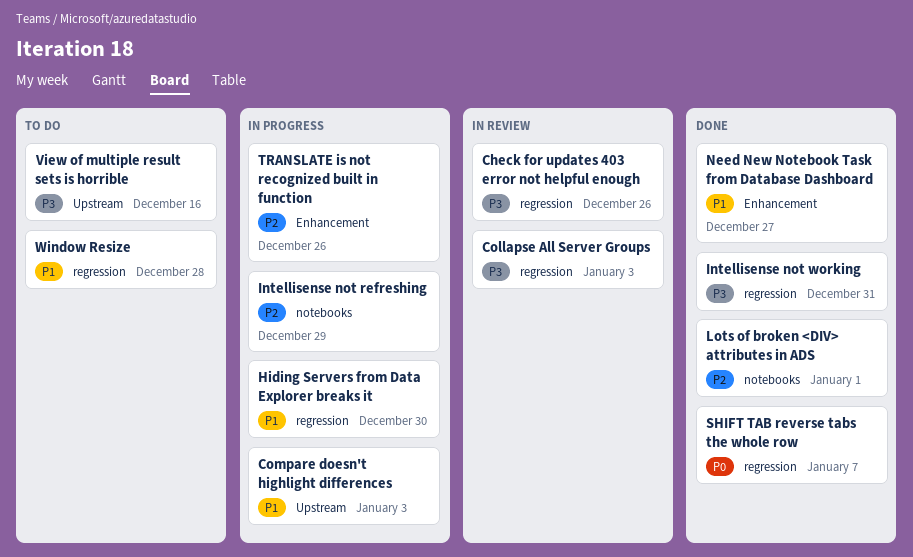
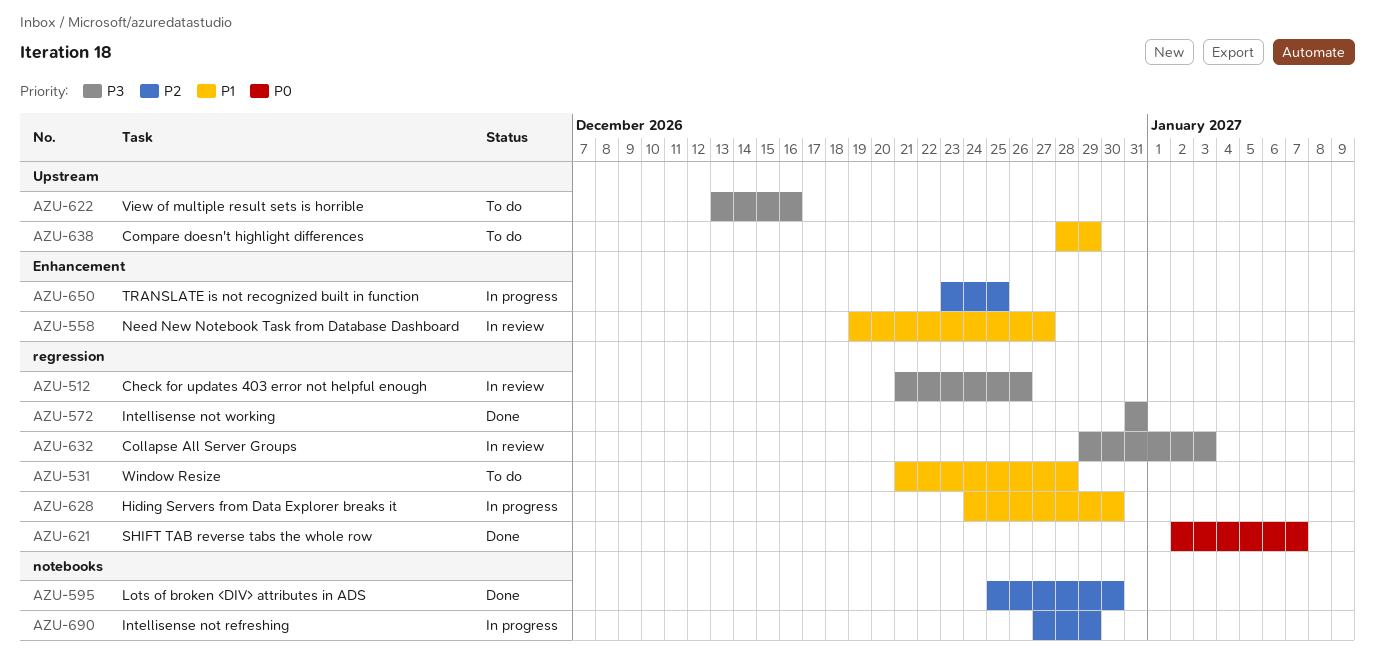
Compare doesn't highlight differences, status: In progress -> To do
Compare doesn't highlight differences, due: Jan 3 -> Dec 29
Lots of broken <DIV> attributes in ADS, due: Jan 1 -> Dec 30
Need New Notebook Task from Database Dashboard, status: Done -> In review
TRANSLATE is not recognized built in function, due: Dec 26 -> Dec 25

